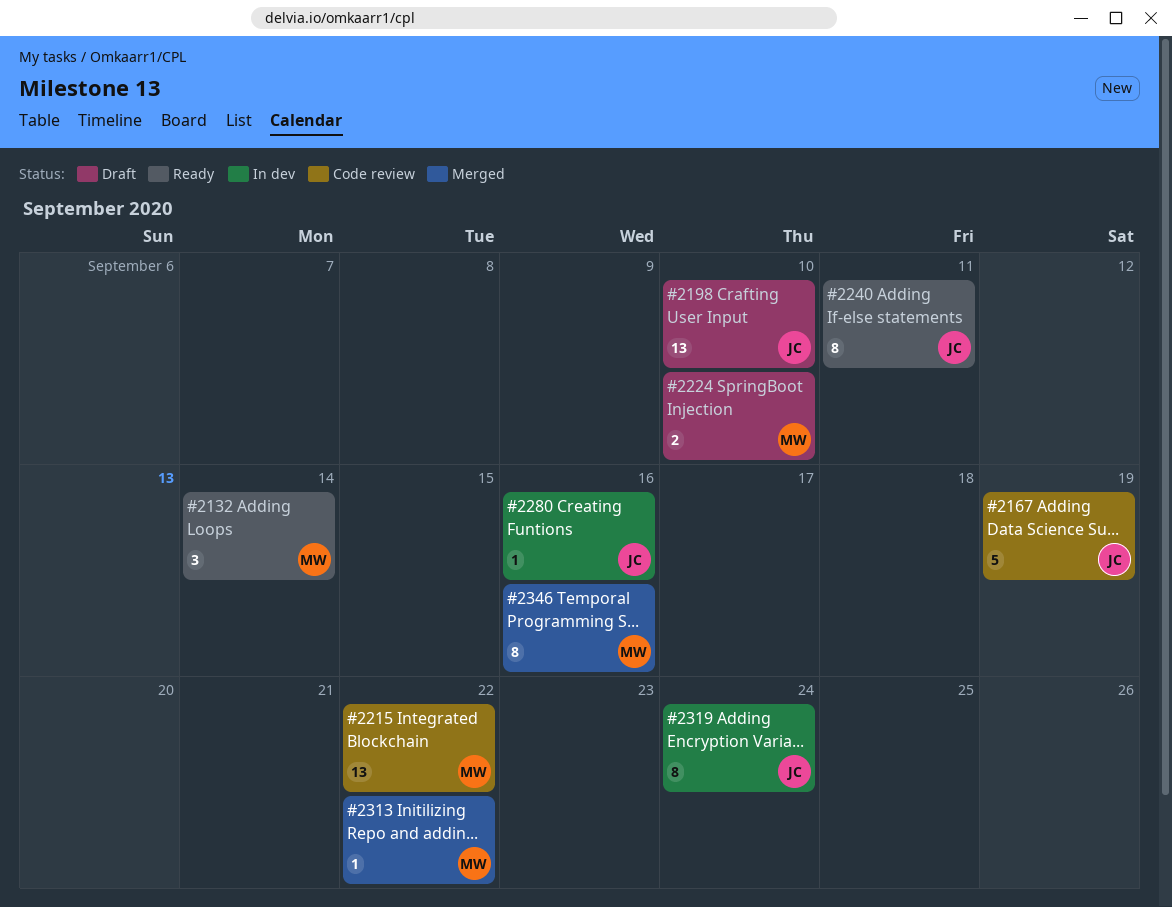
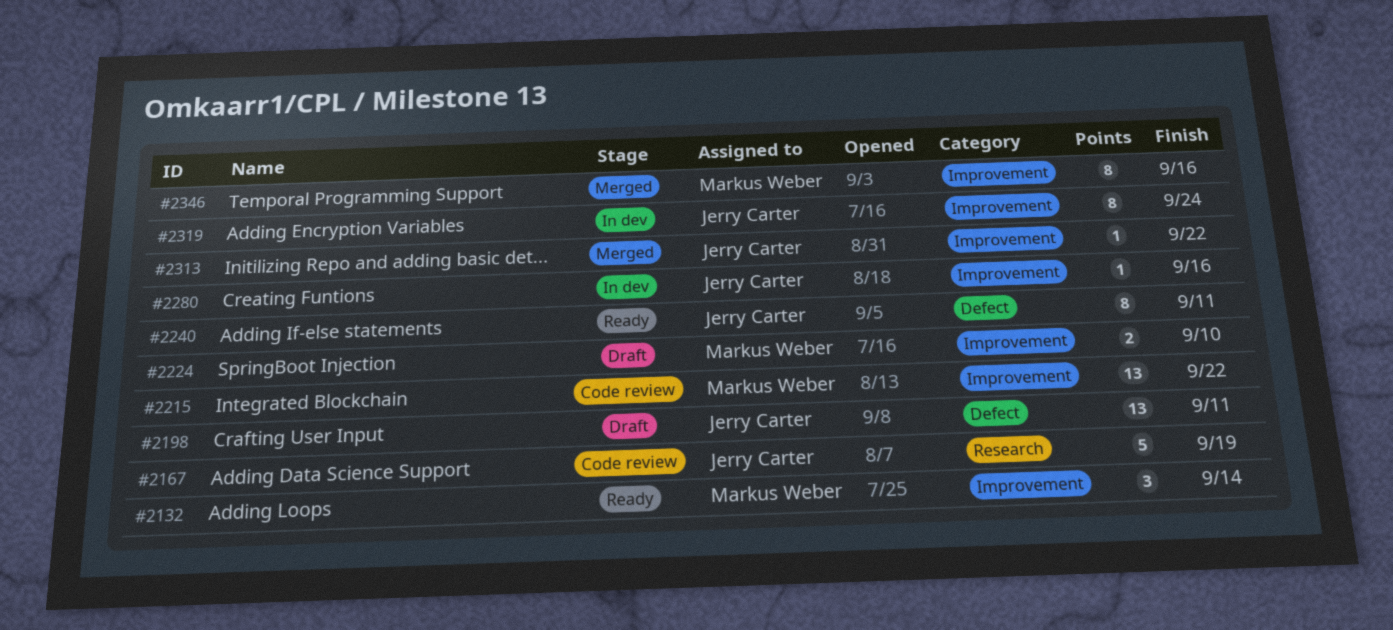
#2198, due: Sep 10 -> Sep 11
#2313, owner: Markus Weber -> Jerry Carter

